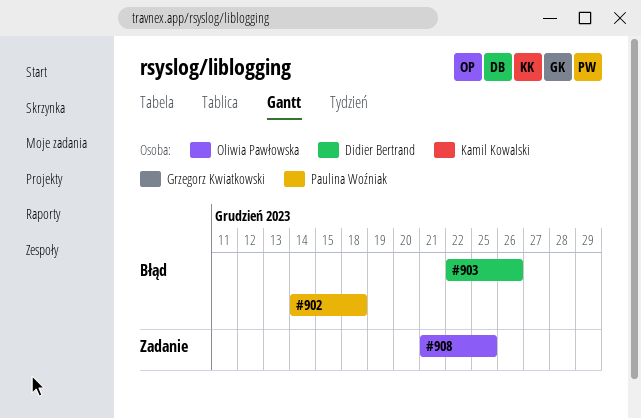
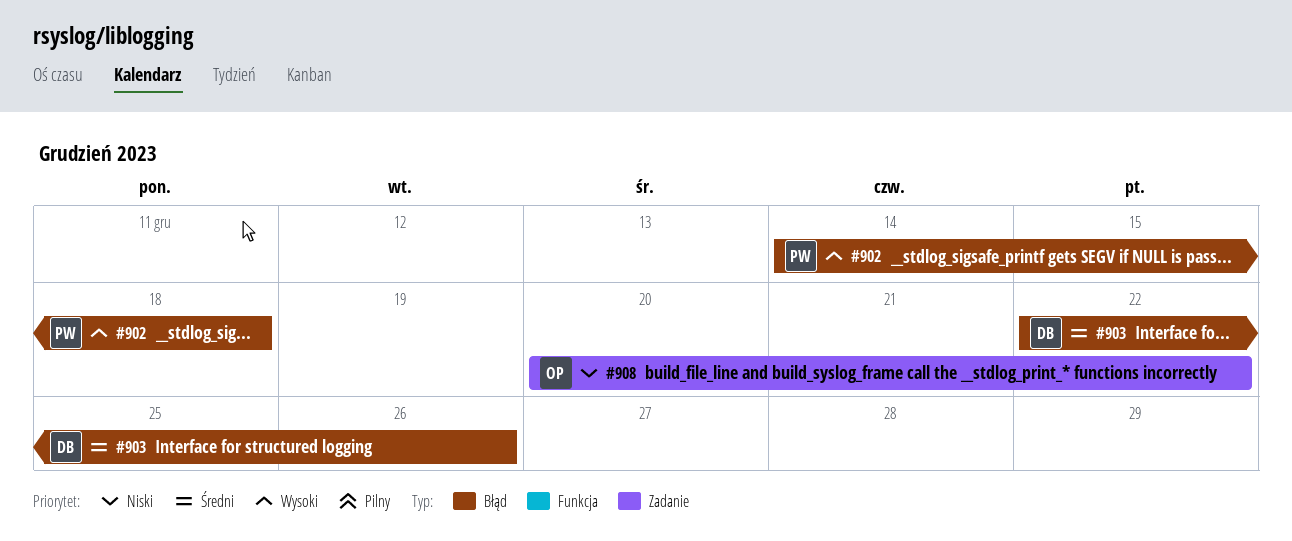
#908, start: Dec 21 -> Dec 20
#908, due: Dec 25 -> Dec 22

